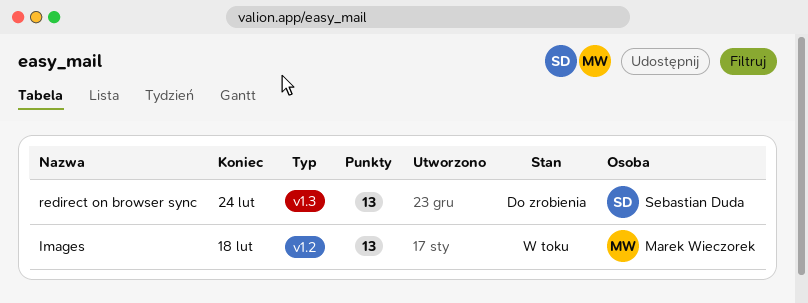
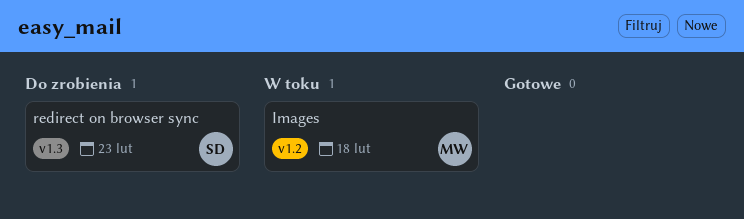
redirect on browser sync, due: Feb 24 -> Feb 23

